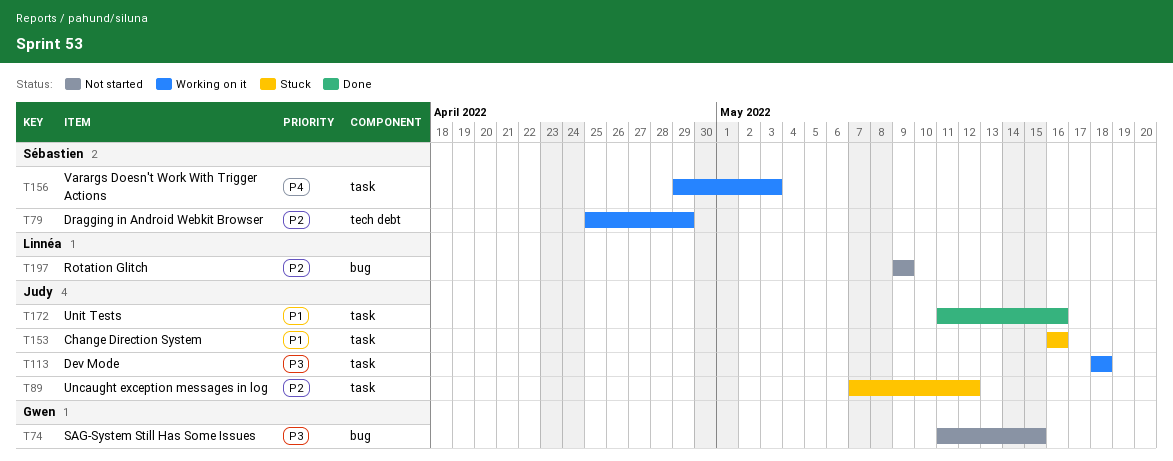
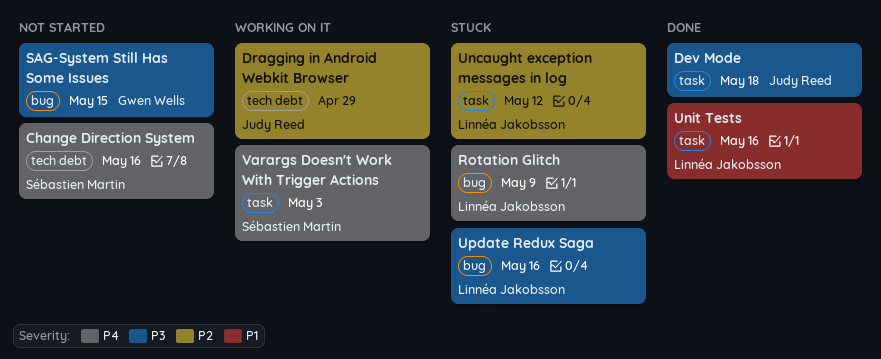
Change Direction System, status: Stuck -> Not started
Change Direction System, owner: Judy Reed -> Sébastien Martin
Change Direction System, priority: P1 -> P4
Change Direction System, label: task -> tech debt
Dev Mode, status: Working on it -> Done
Dragging in Android Webkit Browser, owner: Sébastien Martin -> Judy Reed
Rotation Glitch, status: Not started -> Stuck
Rotation Glitch, priority: P2 -> P4
Uncaught exception messages in log, owner: Judy Reed -> Linnéa Jakobsson
Unit Tests, owner: Judy Reed -> Linnéa Jakobsson
Update Redux Saga: none -> present

